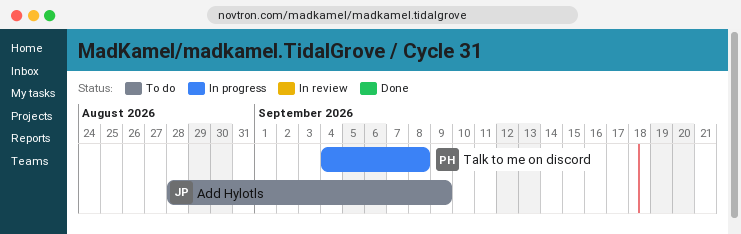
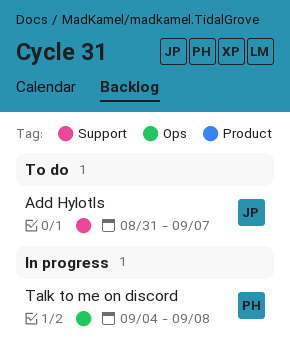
Add Hylotls, start: Aug 28 -> Aug 31
Add Hylotls, due: Sep 9 -> Sep 7

